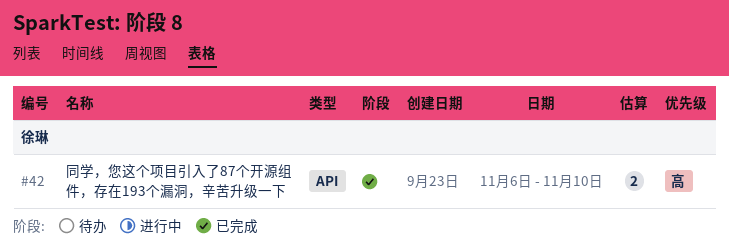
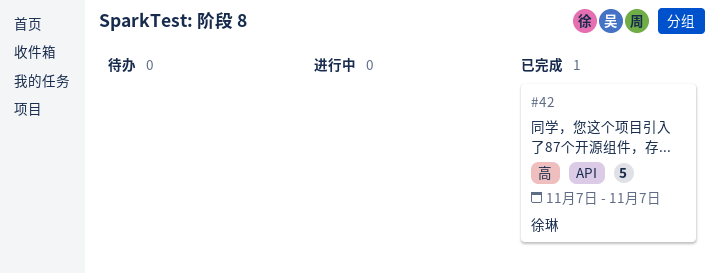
#42, estimate: 2 -> 5
#42, start: Nov 6 -> Nov 7
#42, due: Nov 10 -> Nov 7

